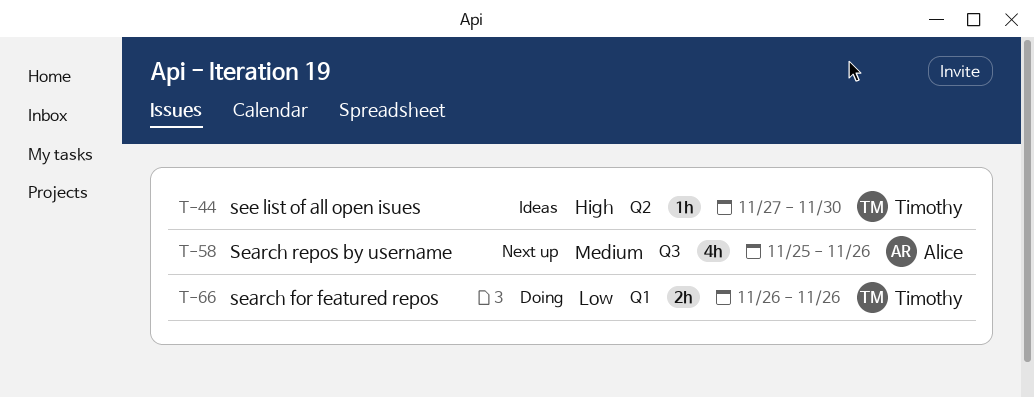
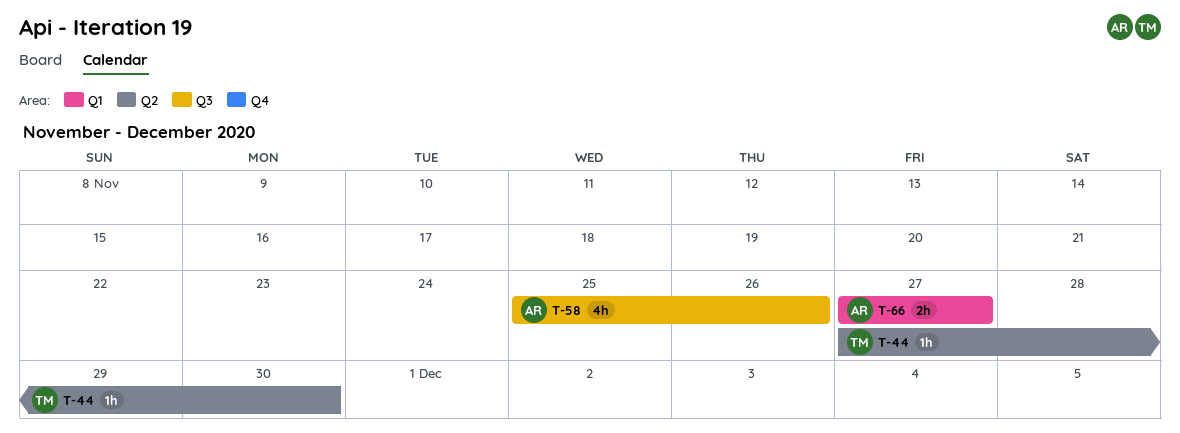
T-66, owner: Timothy -> Alice
T-66, start: Nov 26 -> Nov 27
T-66, due: Nov 26 -> Nov 27

